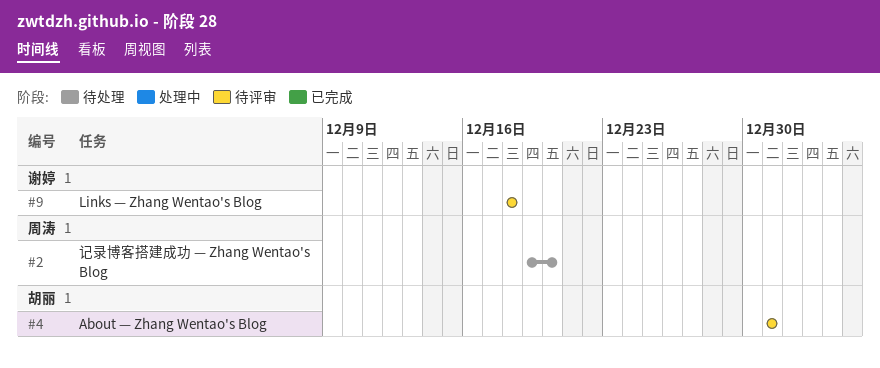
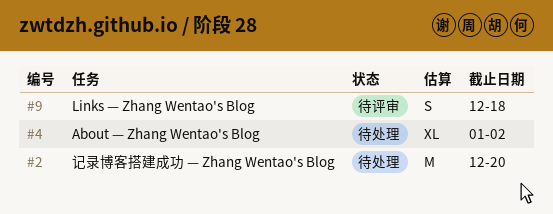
#4, status: 待评审 -> 待处理
#4, due: Dec 31 -> Jan 2

